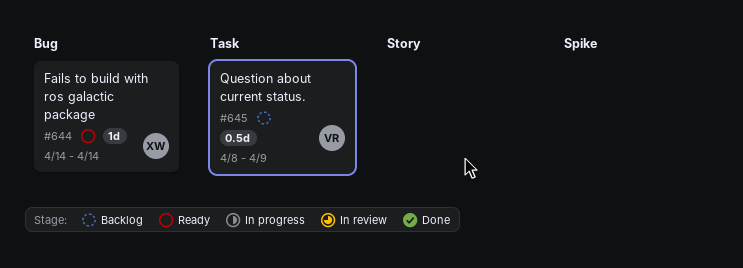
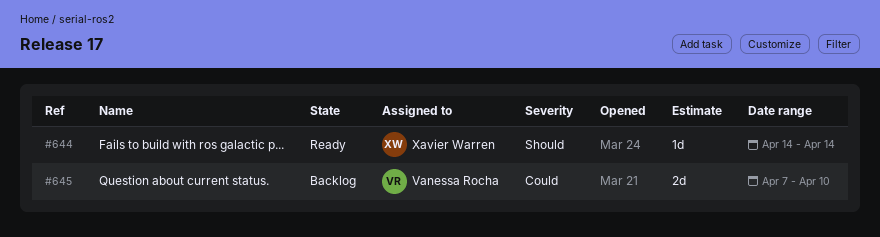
#645, estimate: 0.5d -> 2d
#645, start: Apr 8 -> Apr 7
#645, due: Apr 9 -> Apr 10

